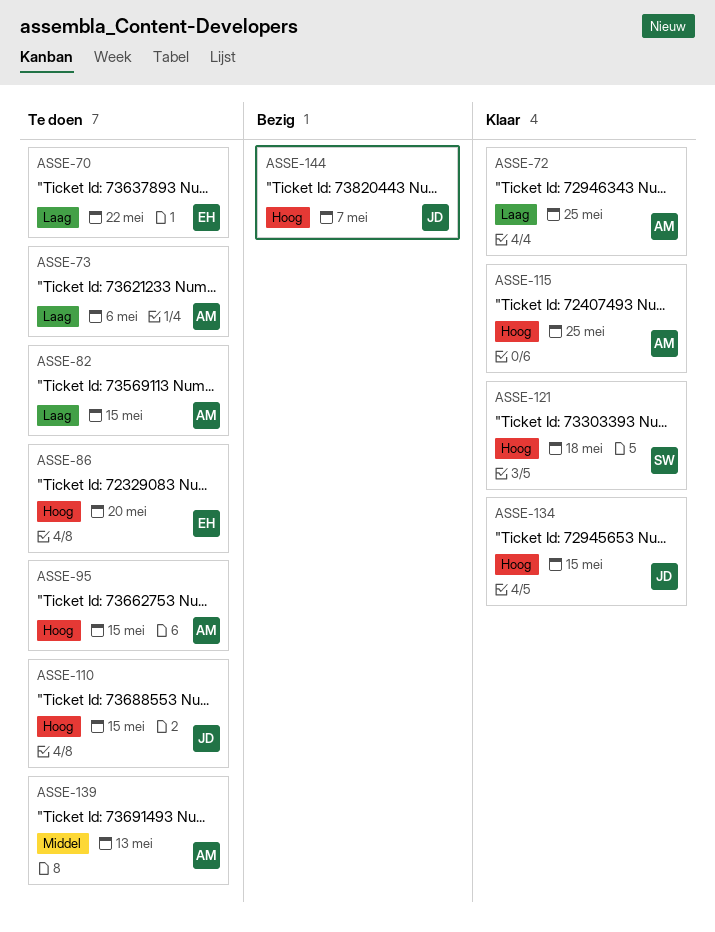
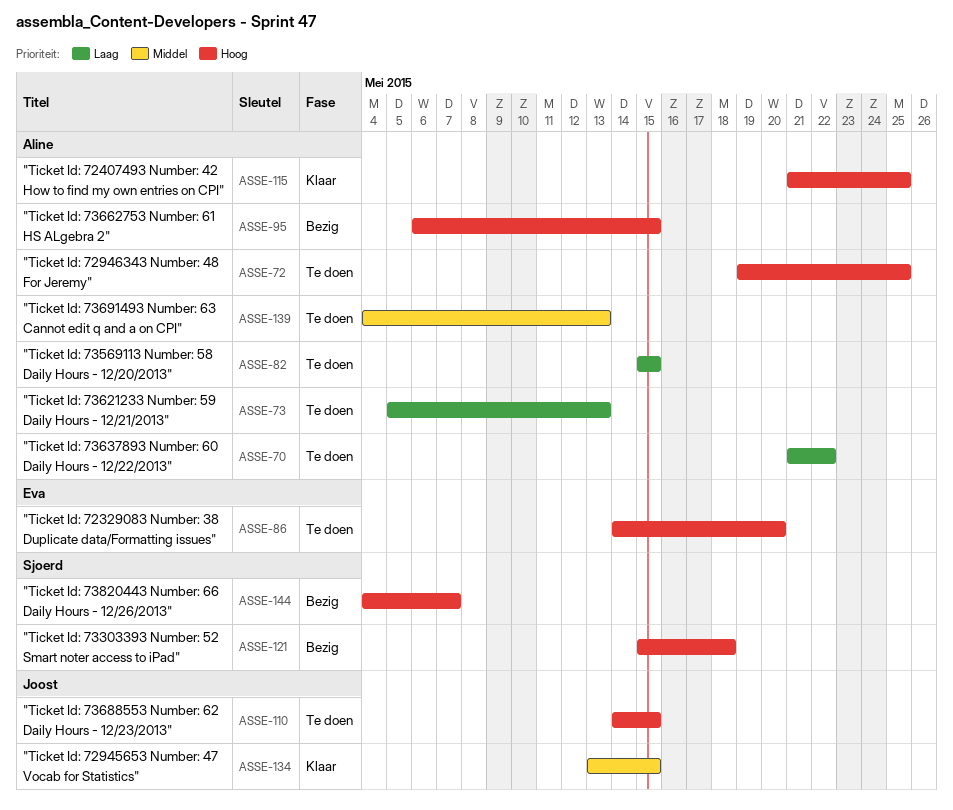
ASSE-70, owner: Eva -> Aline
ASSE-72, status: Klaar -> Te doen
ASSE-72, priority: Laag -> Hoog
ASSE-73, due: May 6 -> May 13
ASSE-95, status: Te doen -> Bezig
ASSE-121, status: Klaar -> Bezig
ASSE-134, priority: Hoog -> Middel
ASSE-144, owner: Joost -> Sjoerd

